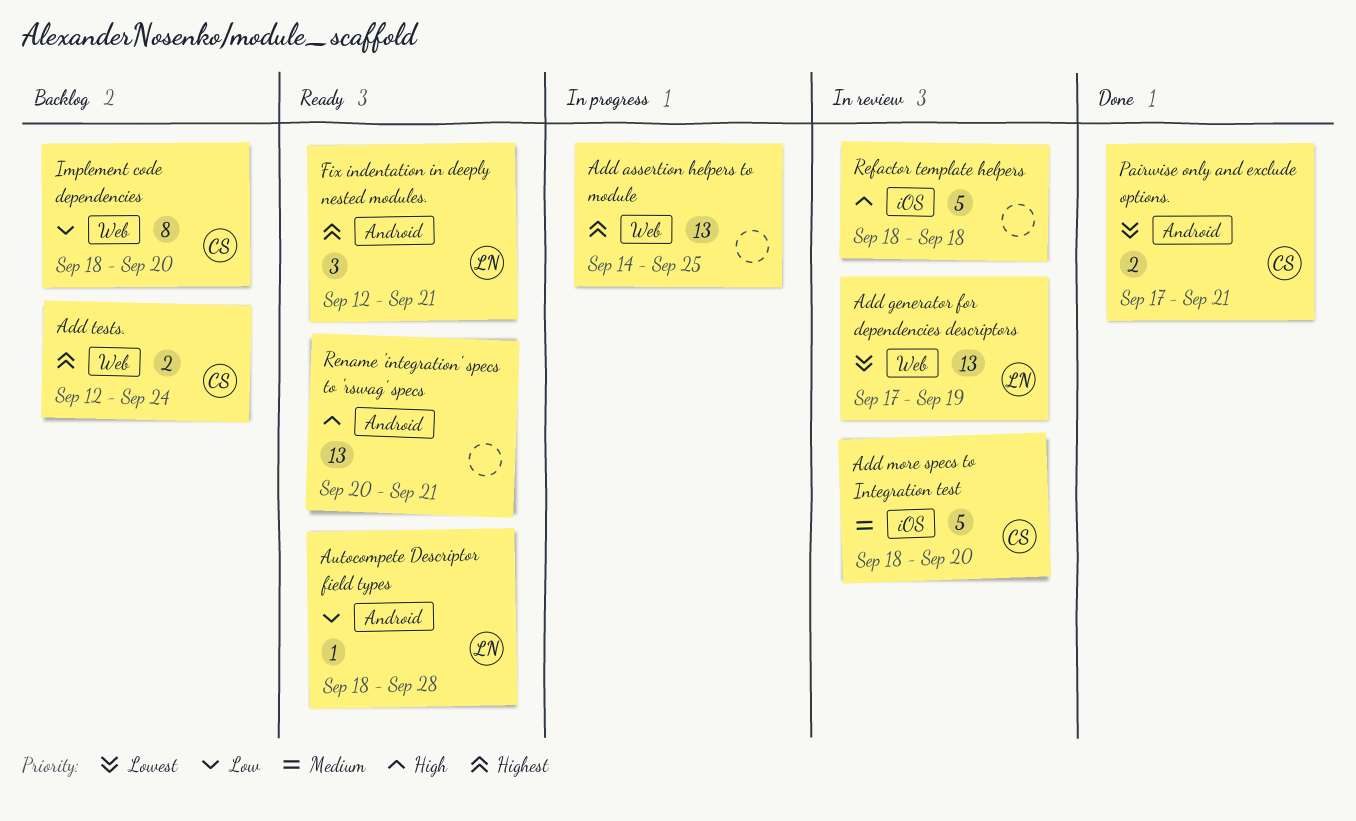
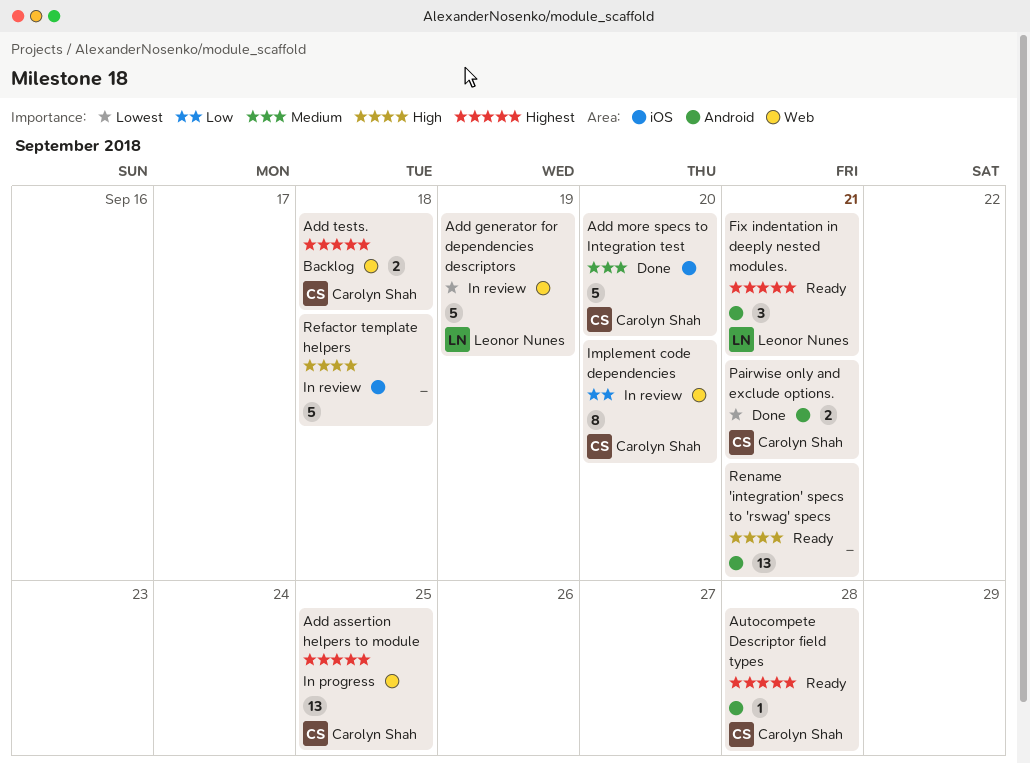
Add assertion helpers to module, owner: none -> Carolyn Shah
Add generator for dependencies descriptors, estimate: 13 -> 5
Add more specs to Integration test, status: In review -> Done
Add tests., due: Sep 24 -> Sep 18
Autocompete Descriptor field types, owner: Leonor Nunes -> Carolyn Shah
Autocompete Descriptor field types, priority: Low -> Highest
Implement code dependencies, status: Backlog -> In review

